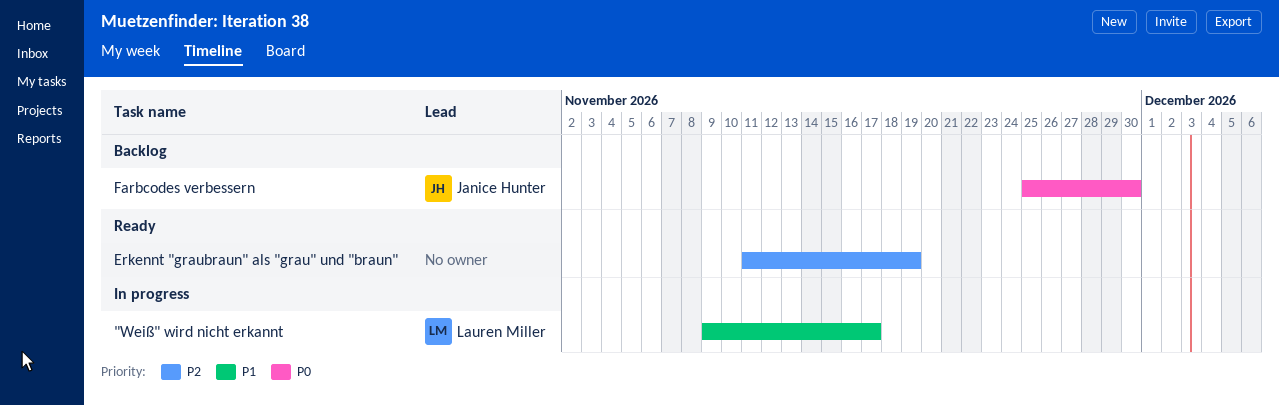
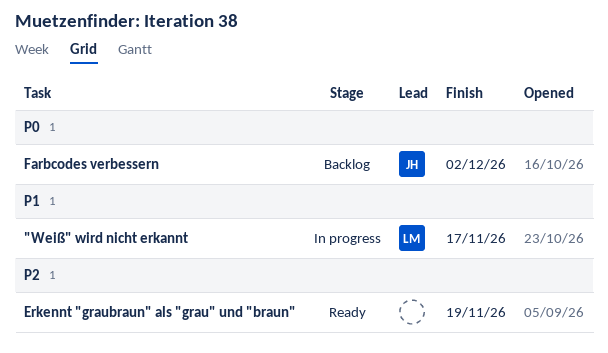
Farbcodes verbessern, due: Nov 30 -> Dec 2

